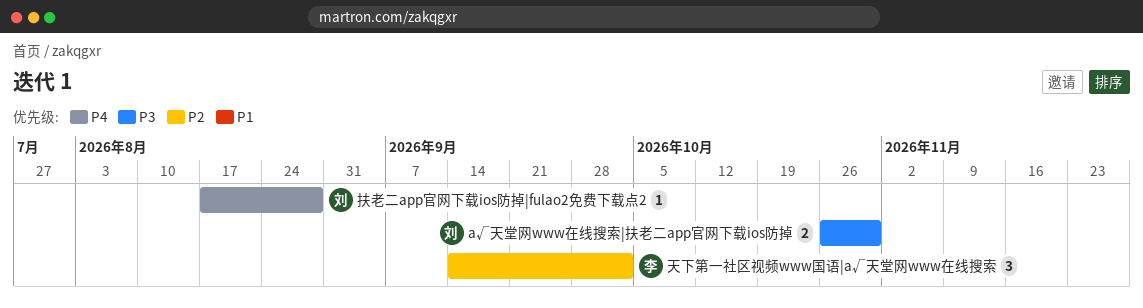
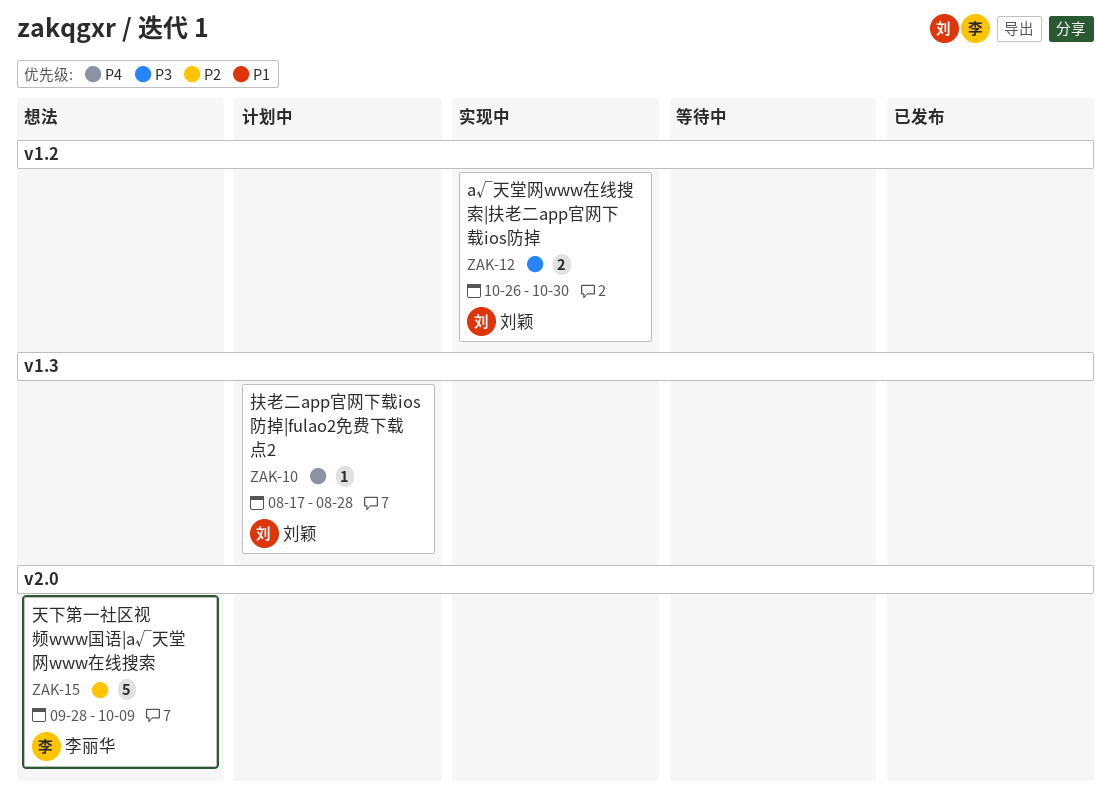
天下第一社区视频www国语|а√天堂网www在线搜索, estimate: 3 -> 5
天下第一社区视频www国语|а√天堂网www在线搜索, start: Sep 14 -> Sep 28
天下第一社区视频www国语|а√天堂网www在线搜索, due: Oct 2 -> Oct 9

